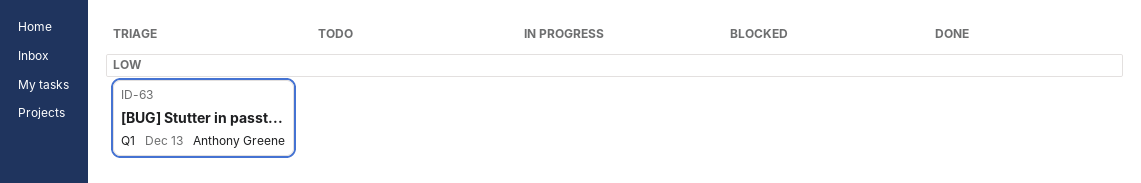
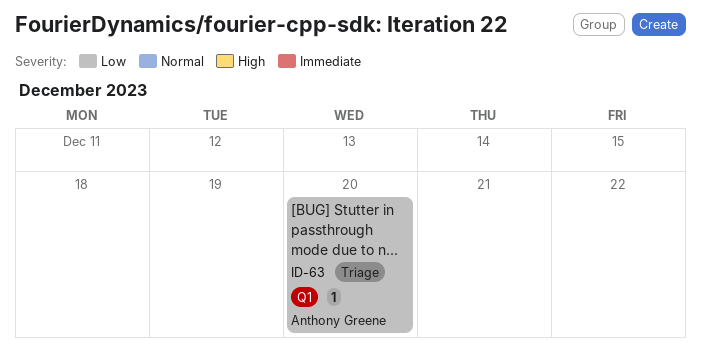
ID-63, due: Dec 13 -> Dec 20

